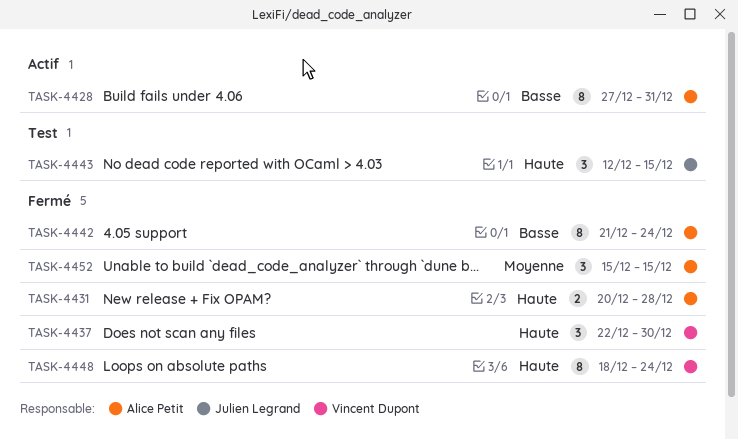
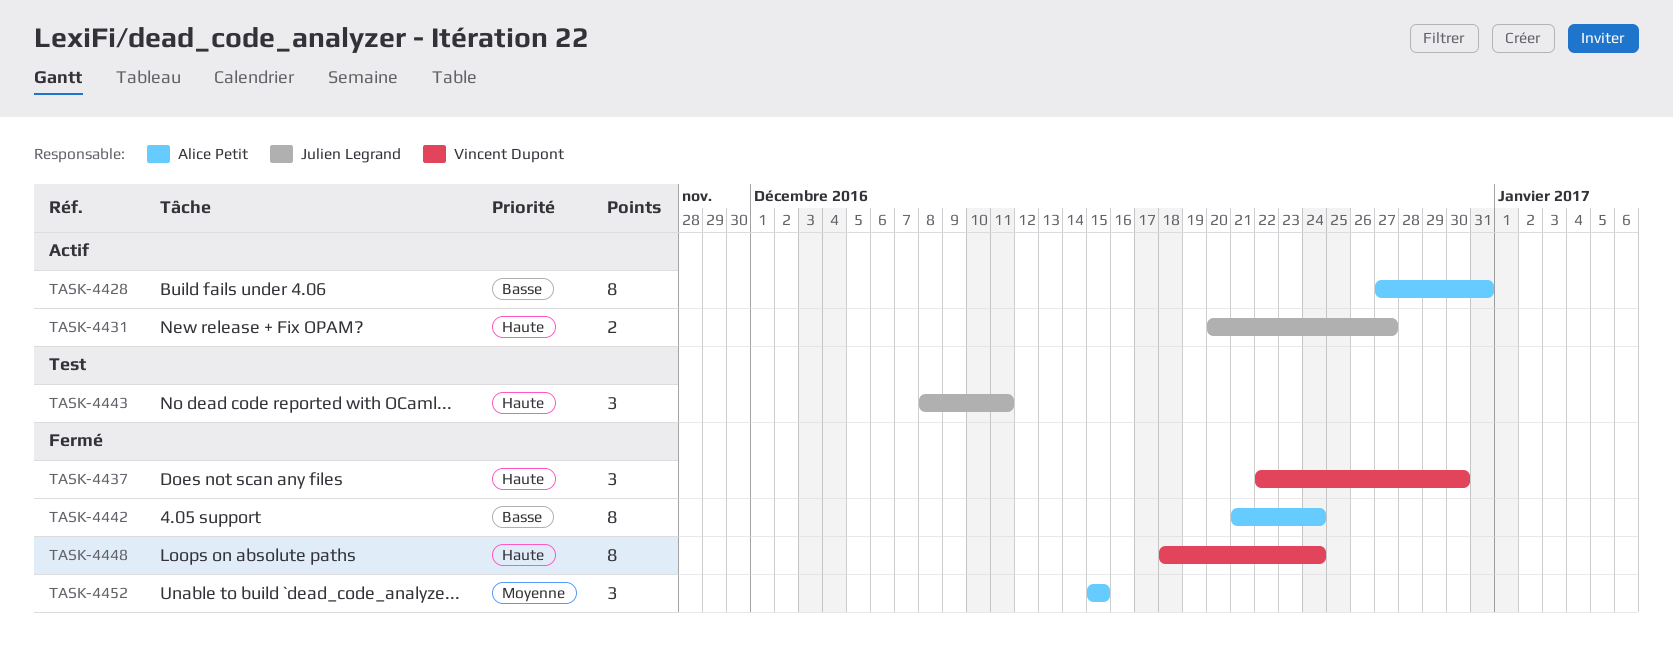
TASK-4431, status: Fermé -> Actif
TASK-4431, owner: Alice Petit -> Julien Legrand
TASK-4431, due: Dec 28 -> Dec 27
TASK-4443, start: Dec 12 -> Dec 8
TASK-4443, due: Dec 15 -> Dec 11

